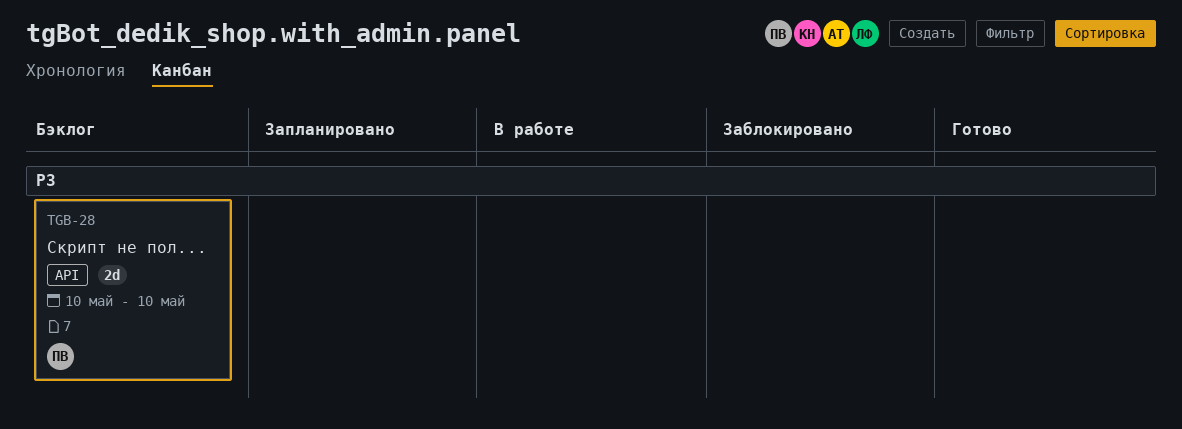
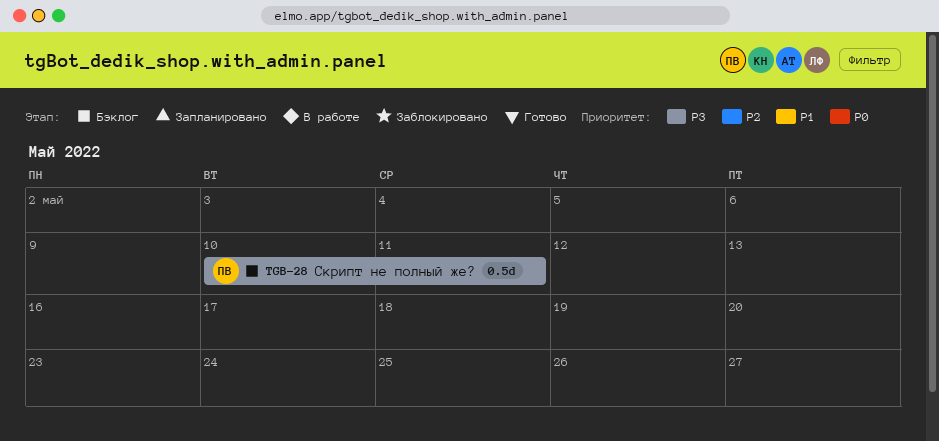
TGB-28, estimate: 2d -> 0.5d
TGB-28, due: May 10 -> May 11

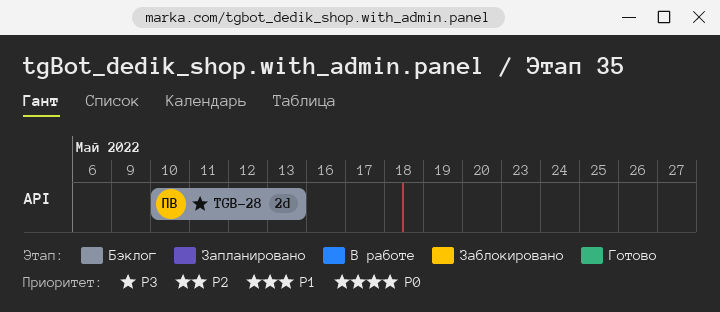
TGB-28, estimate: 0.5d -> 2d
TGB-28, due: May 11 -> May 13

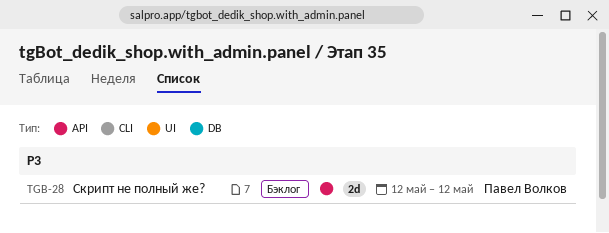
TGB-28, start: May 10 -> May 12
TGB-28, due: May 13 -> May 12

